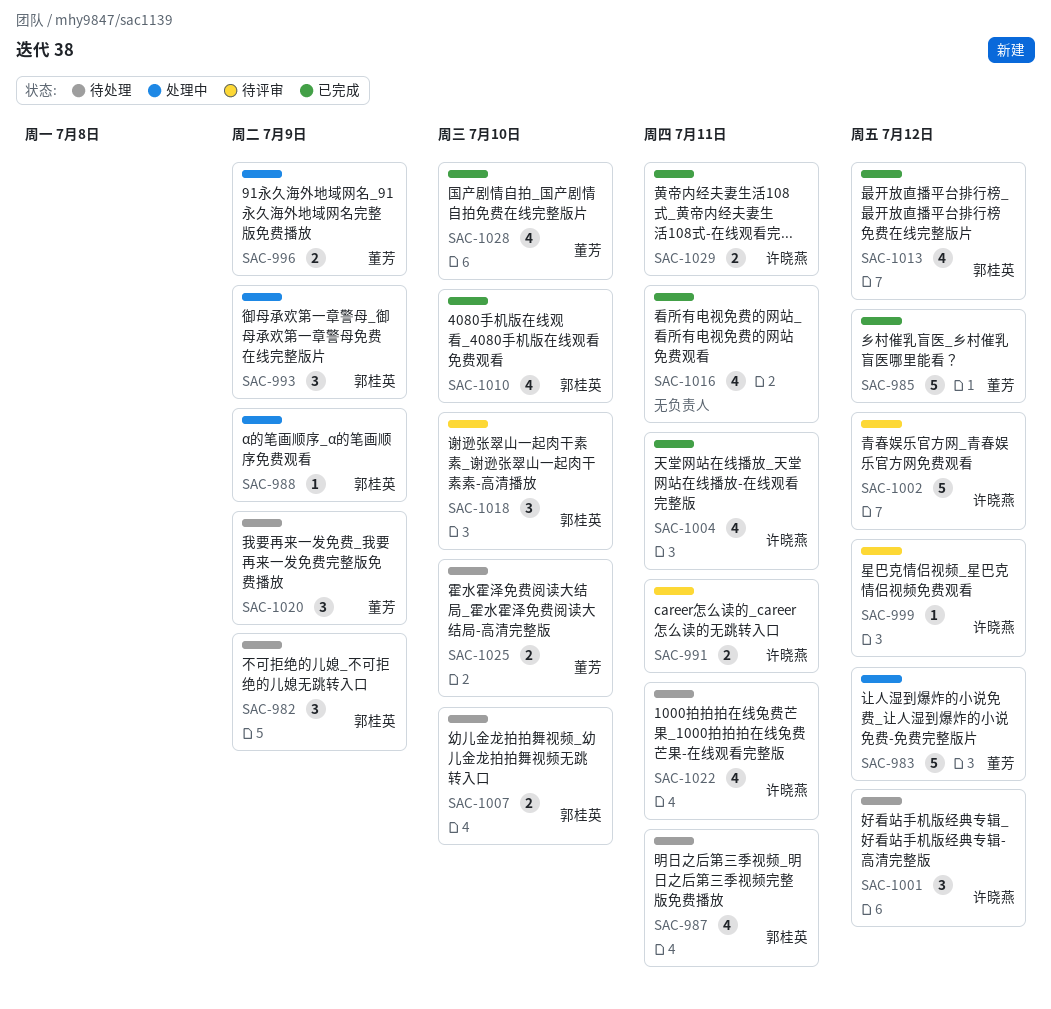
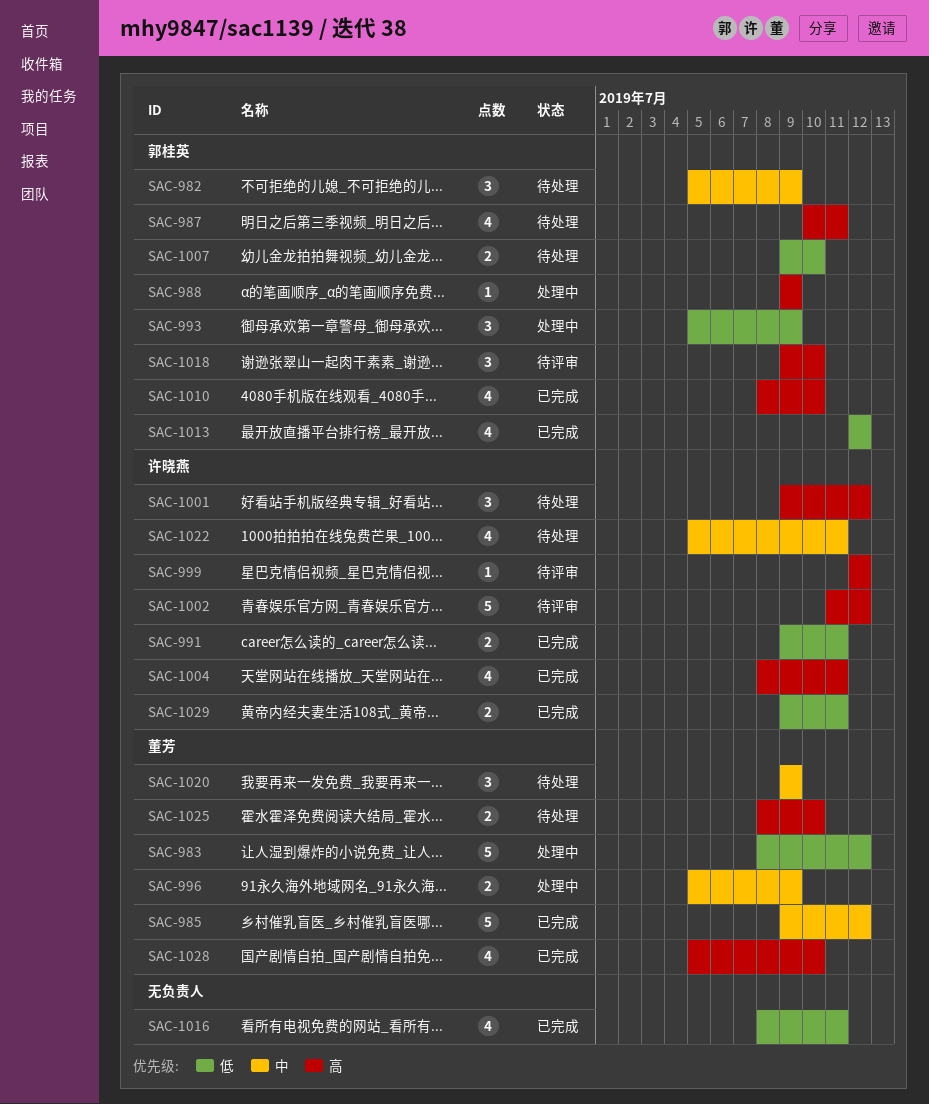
SAC-991, status: 待评审 -> 已完成

